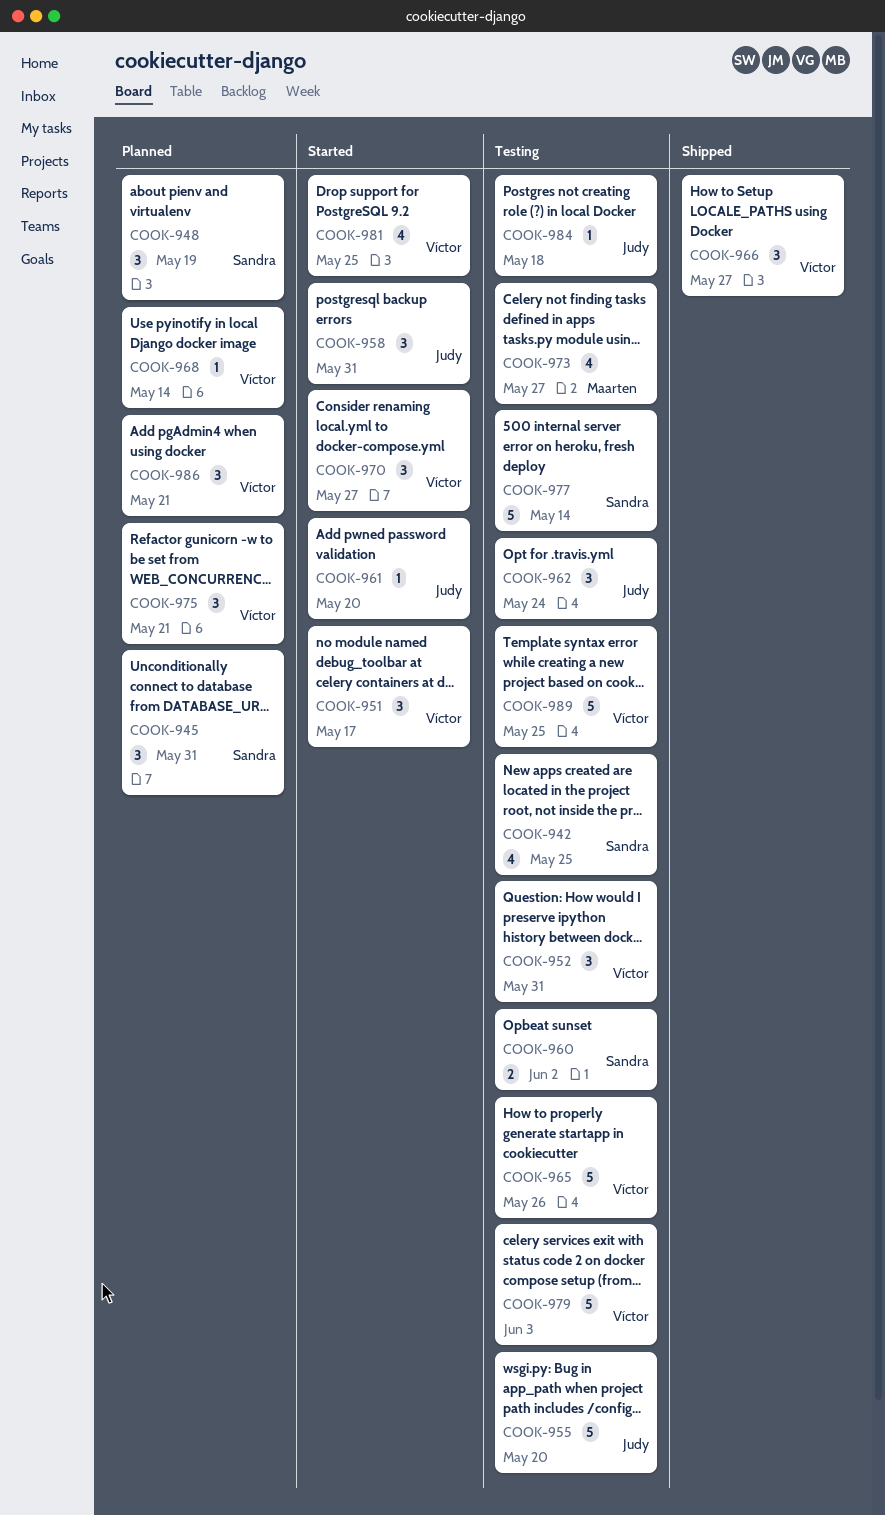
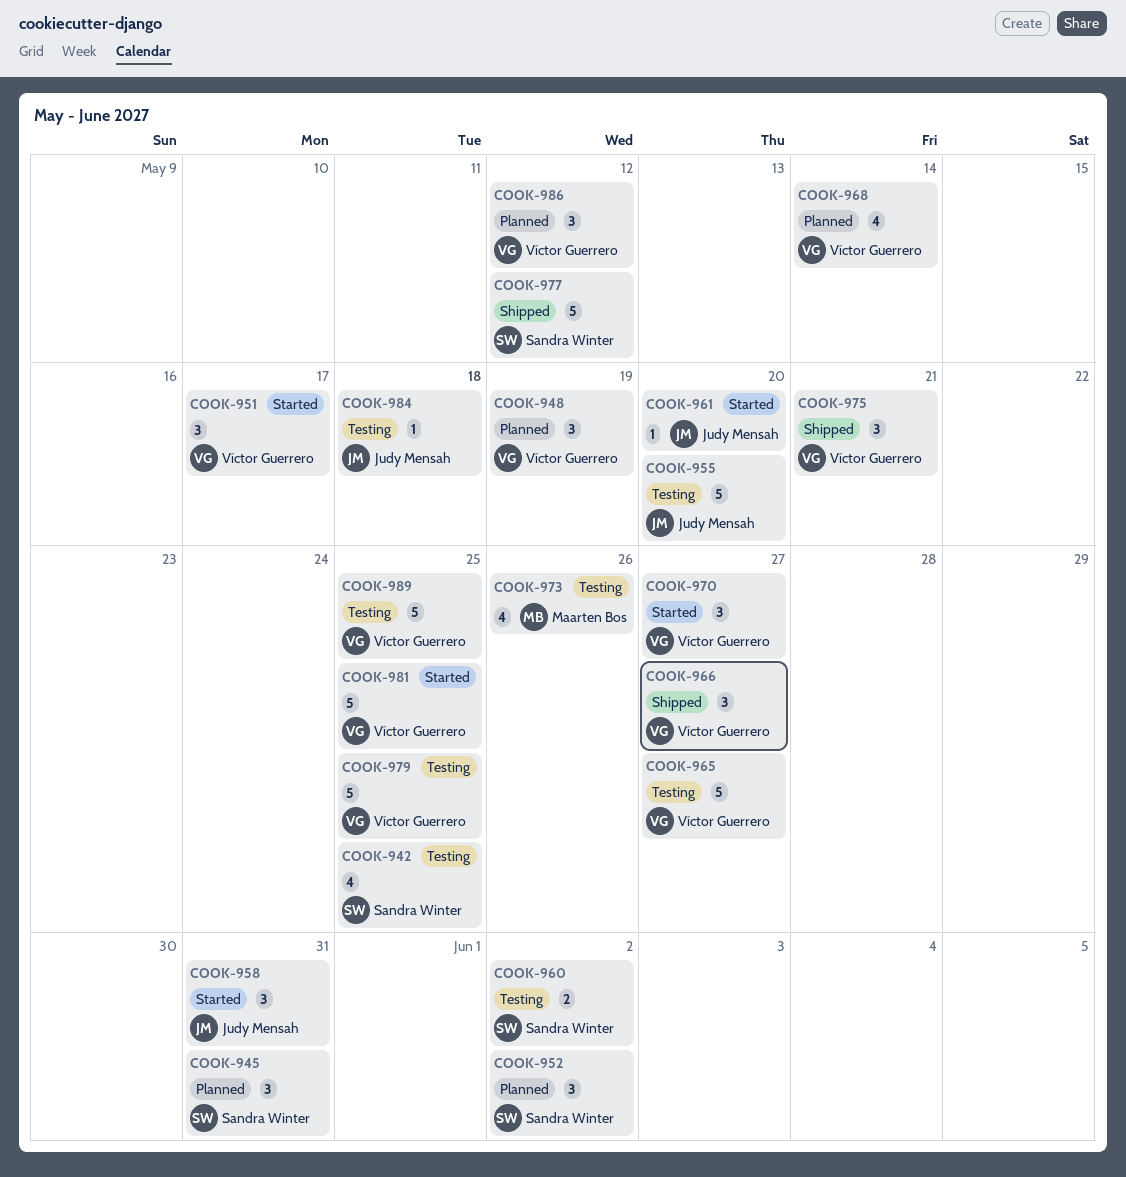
COOK-948, owner: Sandra Winter -> Víctor Guerrero
COOK-952, status: Testing -> Planned
COOK-952, owner: Víctor Guerrero -> Sandra Winter
COOK-952, due: May 31 -> Jun 2
COOK-962: present -> none
COOK-965, due: May 26 -> May 27
COOK-968, estimate: 1 -> 4
COOK-973, due: May 27 -> May 26
COOK-975, status: Planned -> Shipped
COOK-977, status: Testing -> Shipped
COOK-977, due: May 14 -> May 12
COOK-979, due: Jun 3 -> May 25
COOK-981, estimate: 4 -> 5
COOK-986, due: May 21 -> May 12

